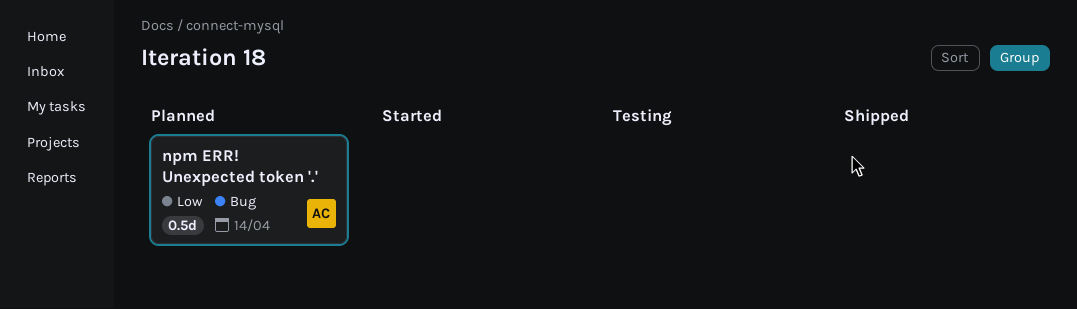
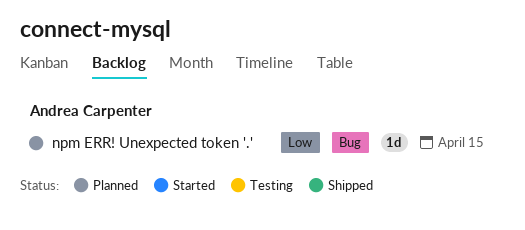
npm ERR! Unexpected token '.', estimate: 0.5d -> 1d
npm ERR! Unexpected token '.', due: Apr 14 -> Apr 15

